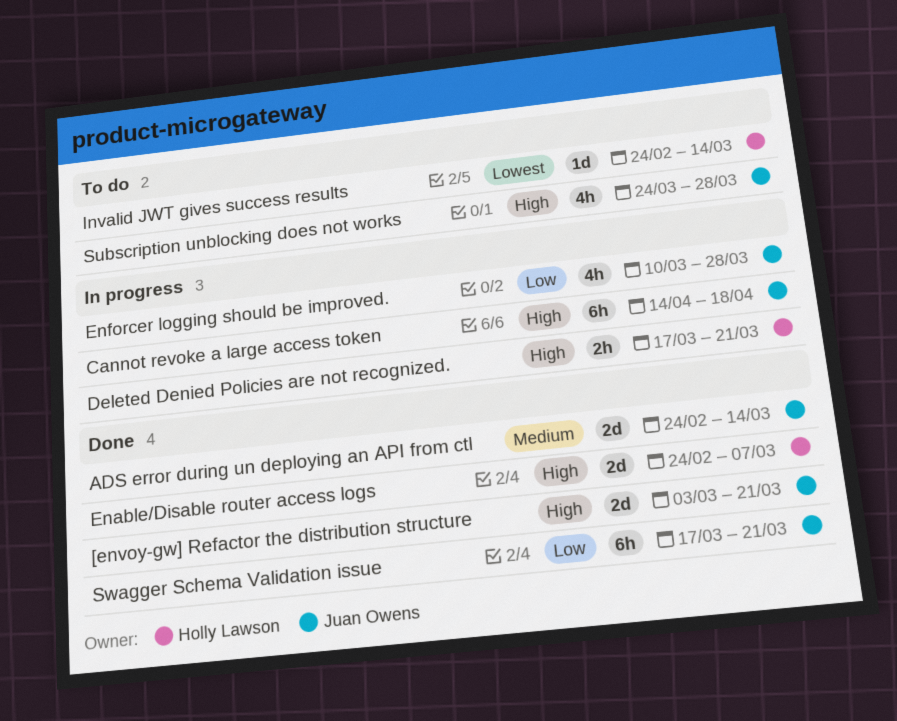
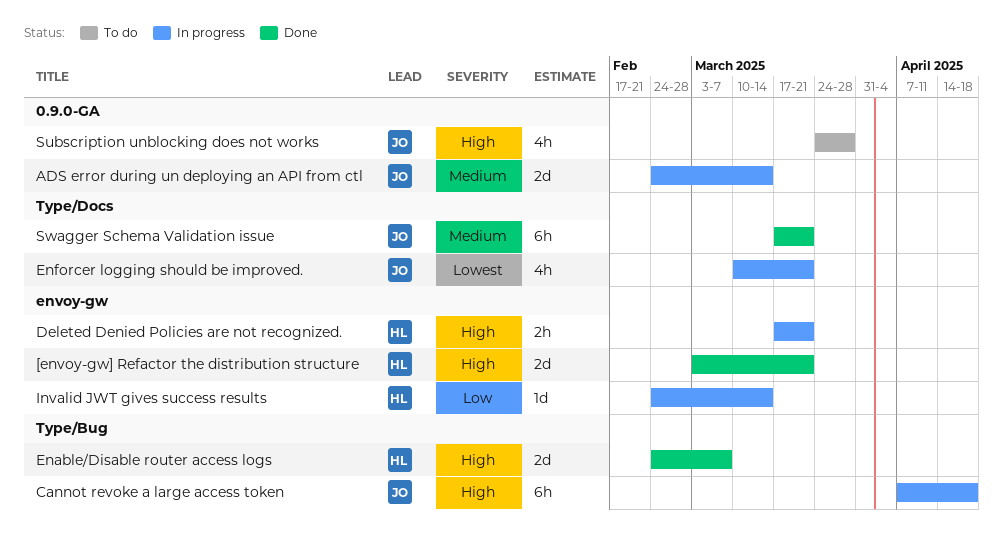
[envoy-gw] Refactor the distribution structure, owner: Juan Owens -> Holly Lawson
ADS error during un deploying an API from ctl, status: Done -> In progress
Cannot revoke a large access token, start: Apr 14 -> Apr 7
Enforcer logging should be improved., priority: Low -> Lowest
Enforcer logging should be improved., due: Mar 28 -> Mar 21
Invalid JWT gives success results, status: To do -> In progress
Invalid JWT gives success results, priority: Lowest -> Low
Swagger Schema Validation issue, priority: Low -> Medium

